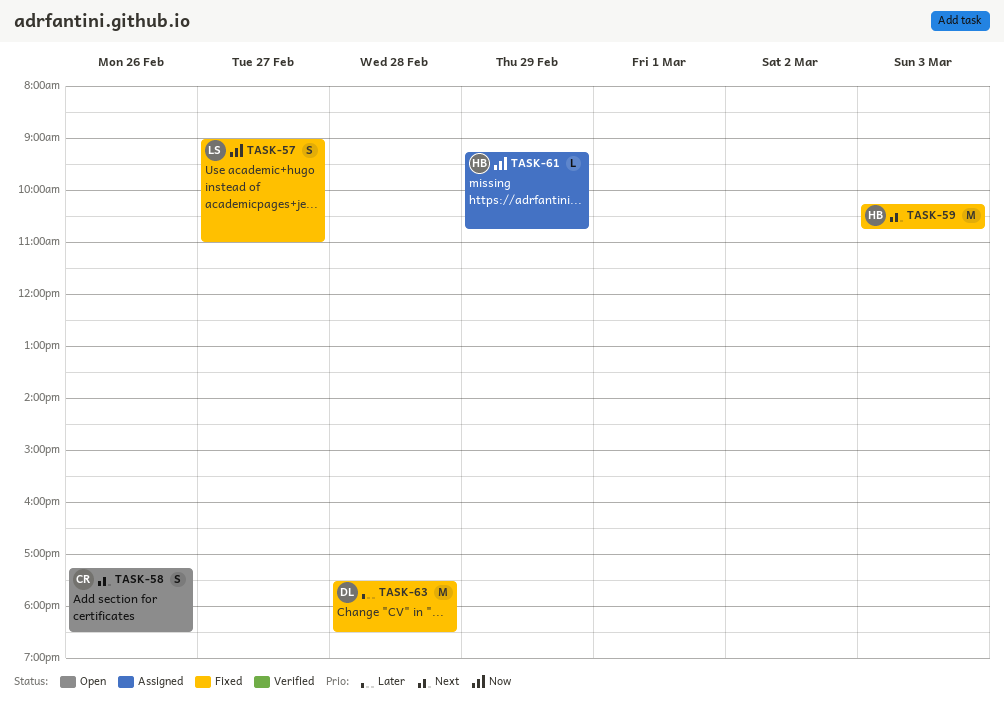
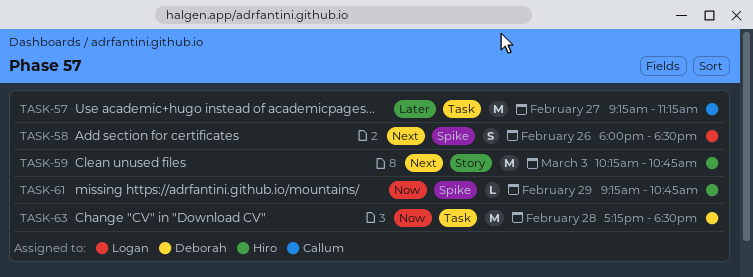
TASK-57, owner: Logan -> Callum
TASK-57, priority: Now -> Later
TASK-57, estimate: S -> M
TASK-57, begins: 09:00 -> 09:15
TASK-57, ends: 11:00 -> 11:15
TASK-58, owner: Callum -> Logan
TASK-58, begins: 17:15 -> 18:00
TASK-63, priority: Later -> Now
TASK-63, begins: 17:30 -> 17:15

